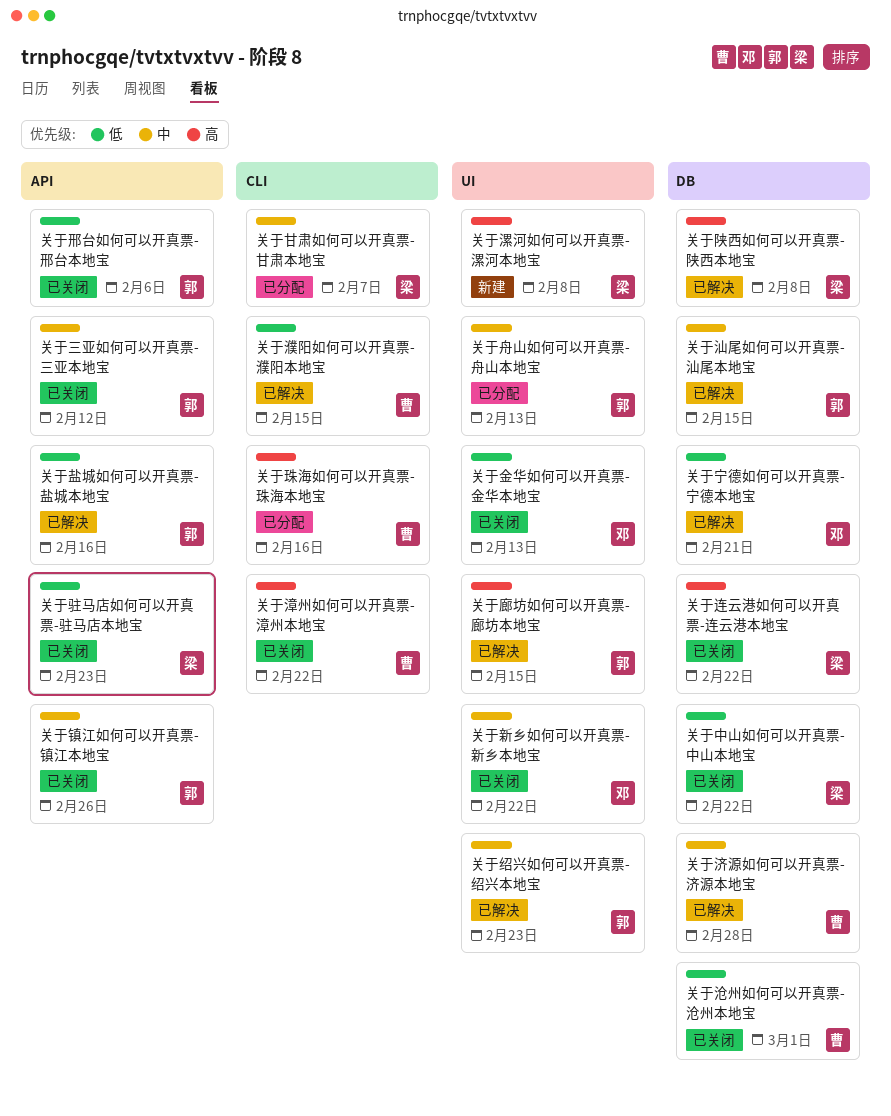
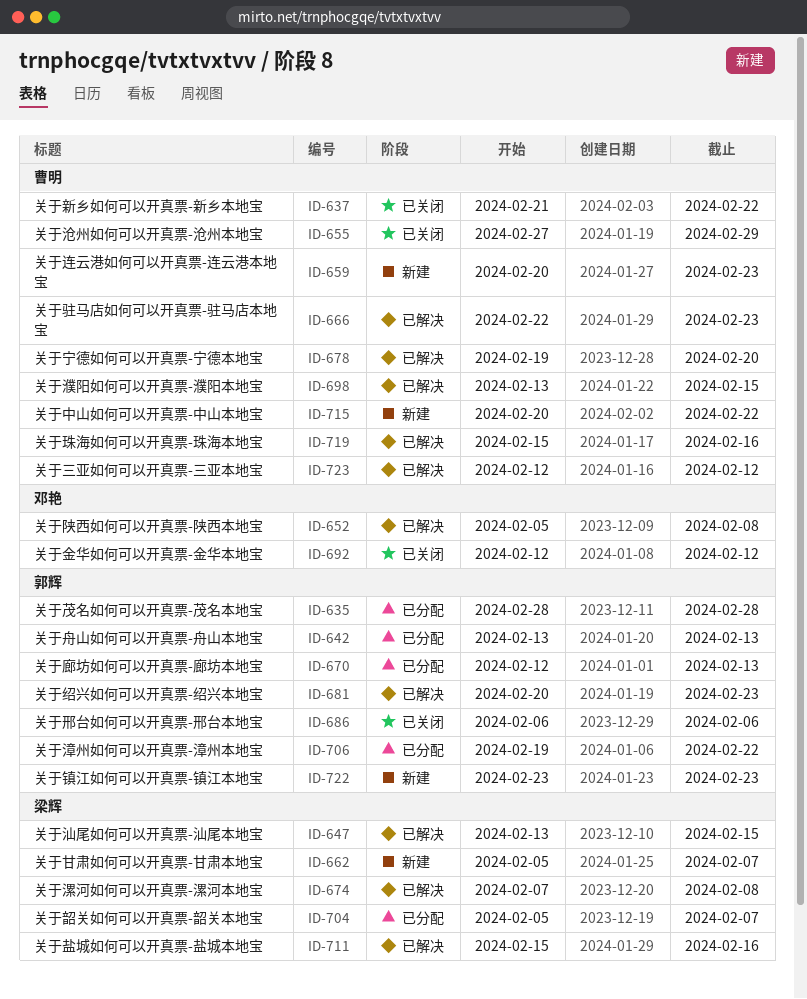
关于三亚如何可以开真票-三亚本地宝, status: 已关闭 -> 已解决
关于三亚如何可以开真票-三亚本地宝, owner: 郭辉 -> 曹明
关于中山如何可以开真票-中山本地宝, status: 已关闭 -> 新建
关于中山如何可以开真票-中山本地宝, owner: 梁辉 -> 曹明
关于宁德如何可以开真票-宁德本地宝, owner: 邓艳 -> 曹明
关于宁德如何可以开真票-宁德本地宝, due: Feb 21 -> Feb 20
关于廊坊如何可以开真票-廊坊本地宝, status: 已解决 -> 已分配
关于廊坊如何可以开真票-廊坊本地宝, due: Feb 15 -> Feb 13
关于新乡如何可以开真票-新乡本地宝, owner: 邓艳 -> 曹明
关于汕尾如何可以开真票-汕尾本地宝, owner: 郭辉 -> 梁辉
关于沧州如何可以开真票-沧州本地宝, due: Mar 1 -> Feb 29
关于济源如何可以开真票-济源本地宝: present -> none
关于漯河如何可以开真票-漯河本地宝, status: 新建 -> 已解决
关于漳州如何可以开真票-漳州本地宝, status: 已关闭 -> 已分配
关于漳州如何可以开真票-漳州本地宝, owner: 曹明 -> 郭辉
关于珠海如何可以开真票-珠海本地宝, status: 已分配 -> 已解决
关于甘肃如何可以开真票-甘肃本地宝, status: 已分配 -> 新建
关于盐城如何可以开真票-盐城本地宝, owner: 郭辉 -> 梁辉
关于茂名如何可以开真票-茂名本地宝: none -> present
关于连云港如何可以开真票-连云港本地宝, status: 已关闭 -> 新建
关于连云港如何可以开真票-连云港本地宝, owner: 梁辉 -> 曹明
关于连云港如何可以开真票-连云港本地宝, due: Feb 22 -> Feb 23
关于金华如何可以开真票-金华本地宝, due: Feb 13 -> Feb 12
关于镇江如何可以开真票-镇江本地宝, status: 已关闭 -> 新建
关于镇江如何可以开真票-镇江本地宝, due: Feb 26 -> Feb 23
关于陕西如何可以开真票-陕西本地宝, owner: 梁辉 -> 邓艳
关于韶关如何可以开真票-韶关本地宝: none -> present
关于驻马店如何可以开真票-驻马店本地宝, status: 已关闭 -> 已解决
关于驻马店如何可以开真票-驻马店本地宝, owner: 梁辉 -> 曹明

